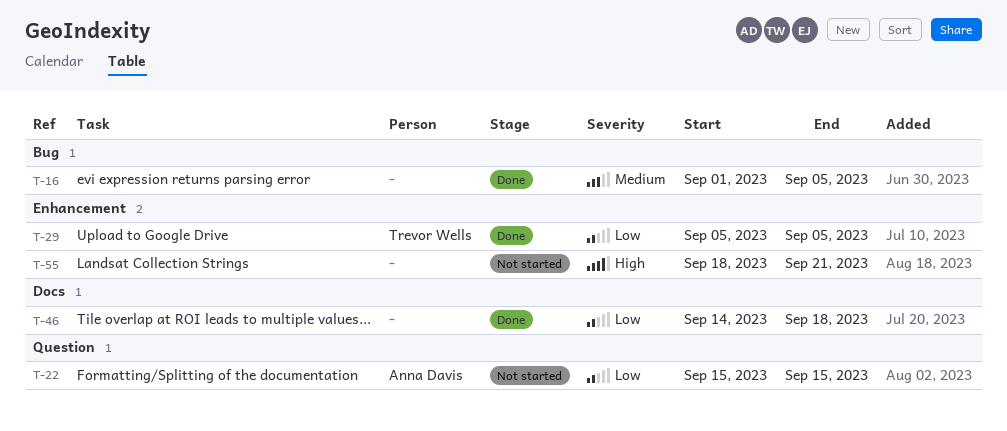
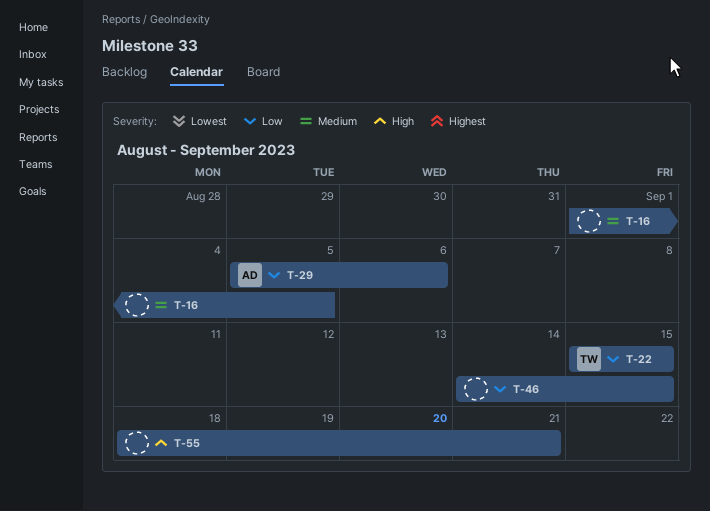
T-22, owner: Anna Davis -> Trevor Wells
T-29, owner: Trevor Wells -> Anna Davis
T-29, due: Sep 5 -> Sep 6
T-46, due: Sep 18 -> Sep 15

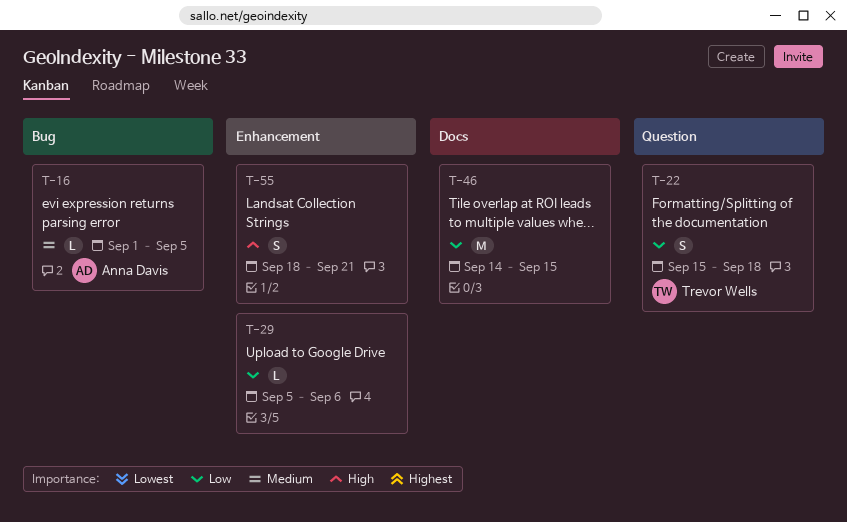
T-16, owner: none -> Anna Davis
T-22, due: Sep 15 -> Sep 18
T-29, owner: Anna Davis -> none

